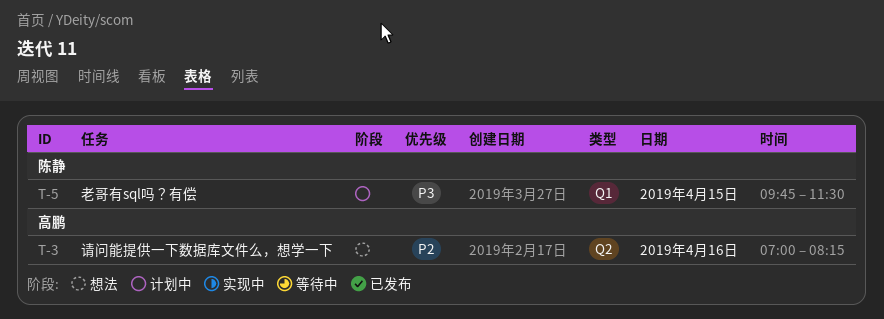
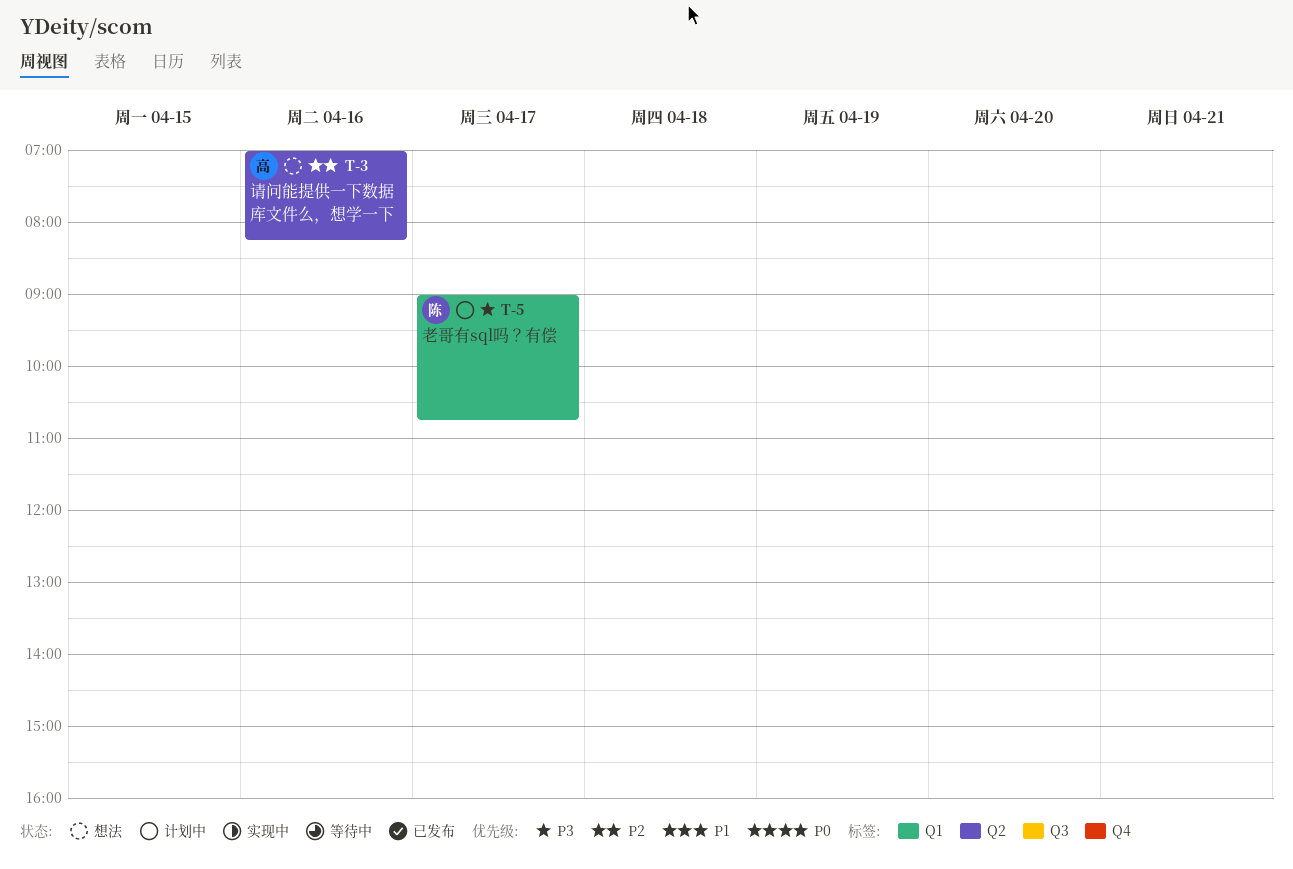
T-5, day: Apr 15 -> Apr 17
T-5, begins: 09:45 -> 09:00
T-5, ends: 11:30 -> 10:45

